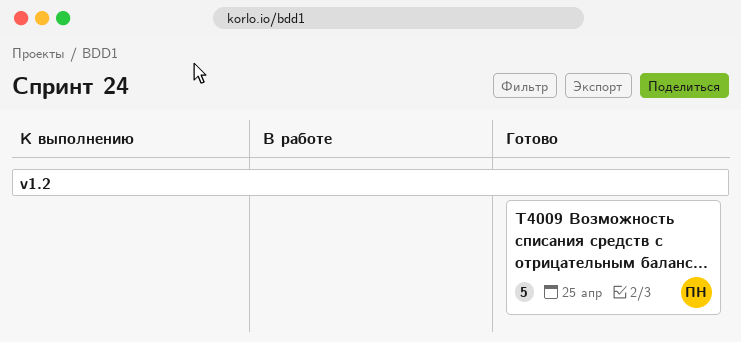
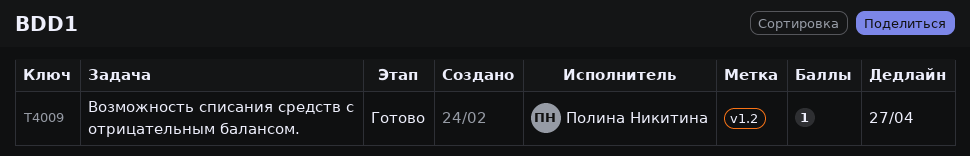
T4009, estimate: 5 -> 1
T4009, due: Apr 25 -> Apr 27

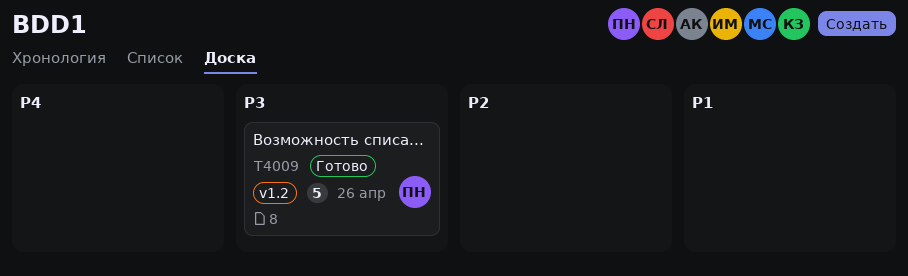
T4009, estimate: 1 -> 5
T4009, due: Apr 27 -> Apr 26

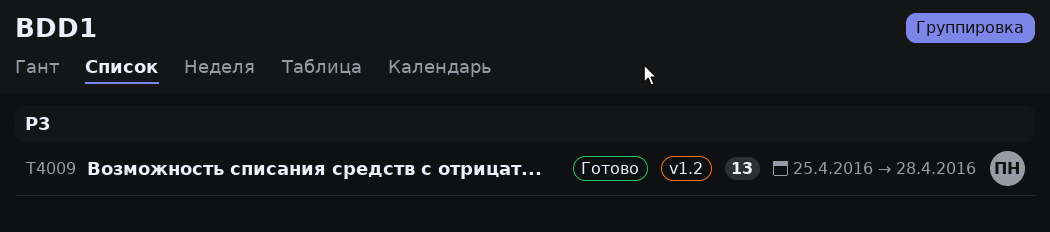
T4009, estimate: 5 -> 13
T4009, due: Apr 26 -> Apr 28

